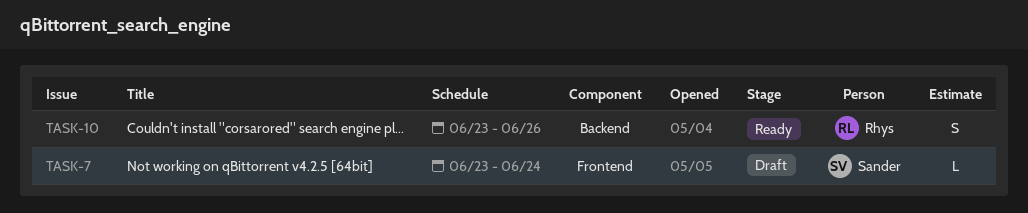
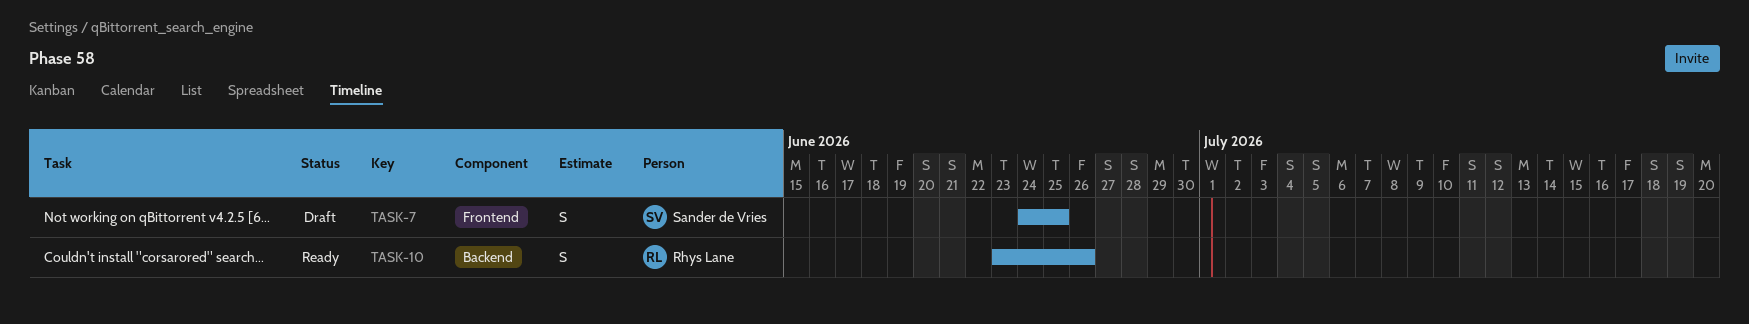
TASK-7, estimate: L -> S
TASK-7, start: Jun 23 -> Jun 24
TASK-7, due: Jun 24 -> Jun 25

